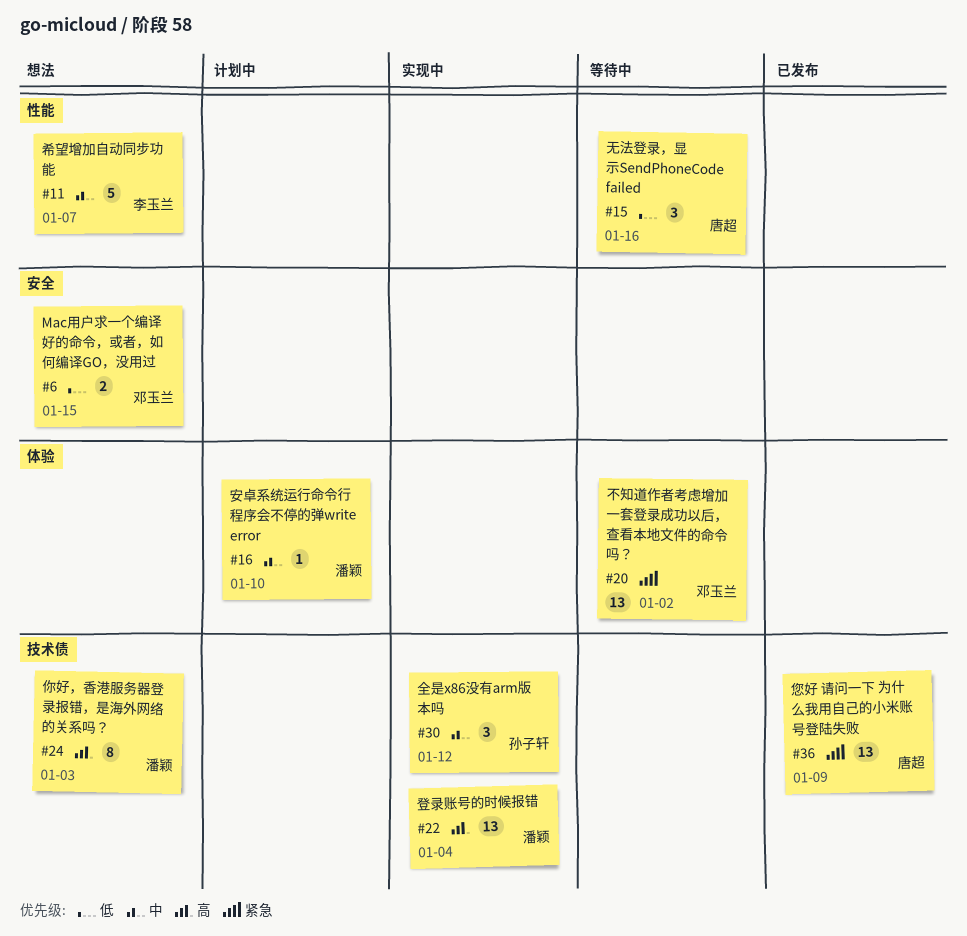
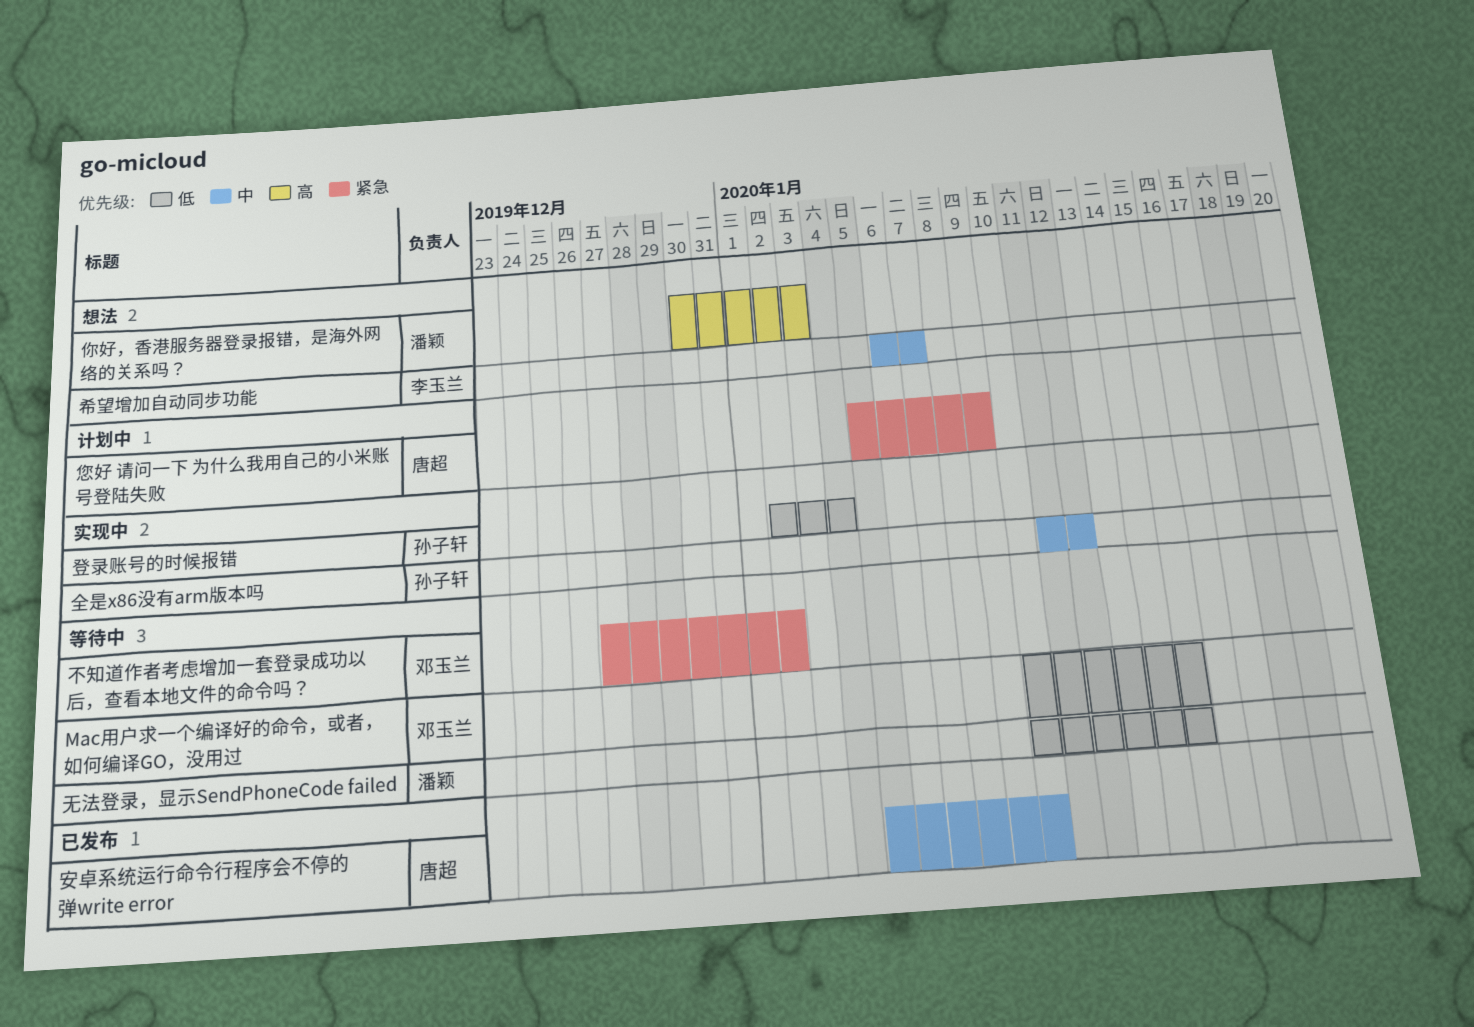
Mac用户求一个编译好的命令，或者，如何编译GO，没用过, status: 想法 -> 等待中
安卓系统运行命令行程序会不停的弹write error, status: 计划中 -> 已发布
安卓系统运行命令行程序会不停的弹write error, owner: 潘颖 -> 唐超
您好 请问一下 为什么我用自己的小米账号登陆失败, status: 已发布 -> 计划中
无法登录，显示SendPhoneCode failed, owner: 唐超 -> 潘颖
无法登录，显示SendPhoneCode failed, due: Jan 16 -> Jan 15
登录账号的时候报错, owner: 潘颖 -> 孙子轩
登录账号的时候报错, priority: 高 -> 低

